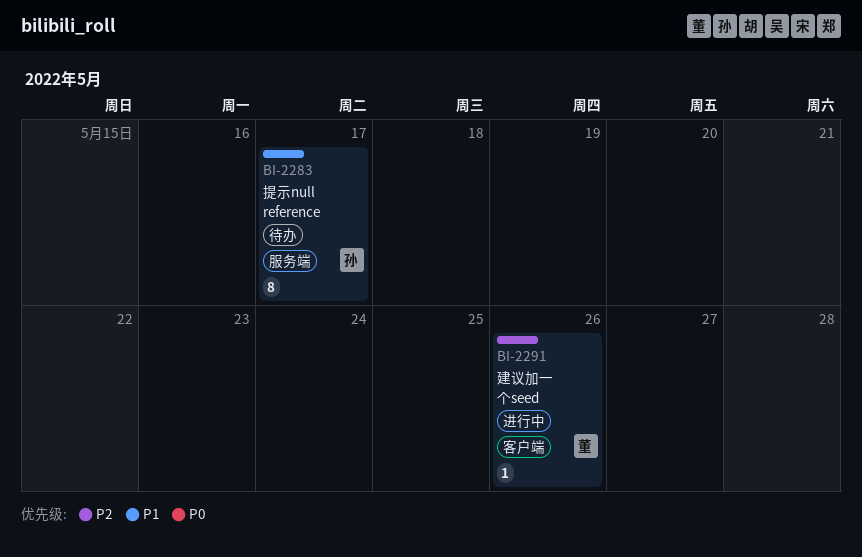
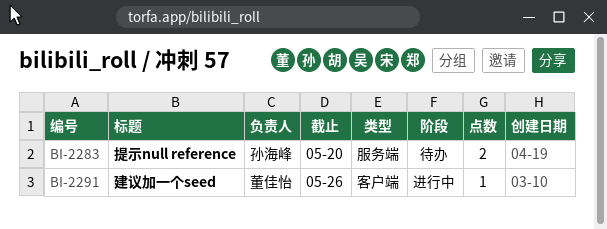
BI-2283, estimate: 8 -> 2
BI-2283, due: May 17 -> May 20

